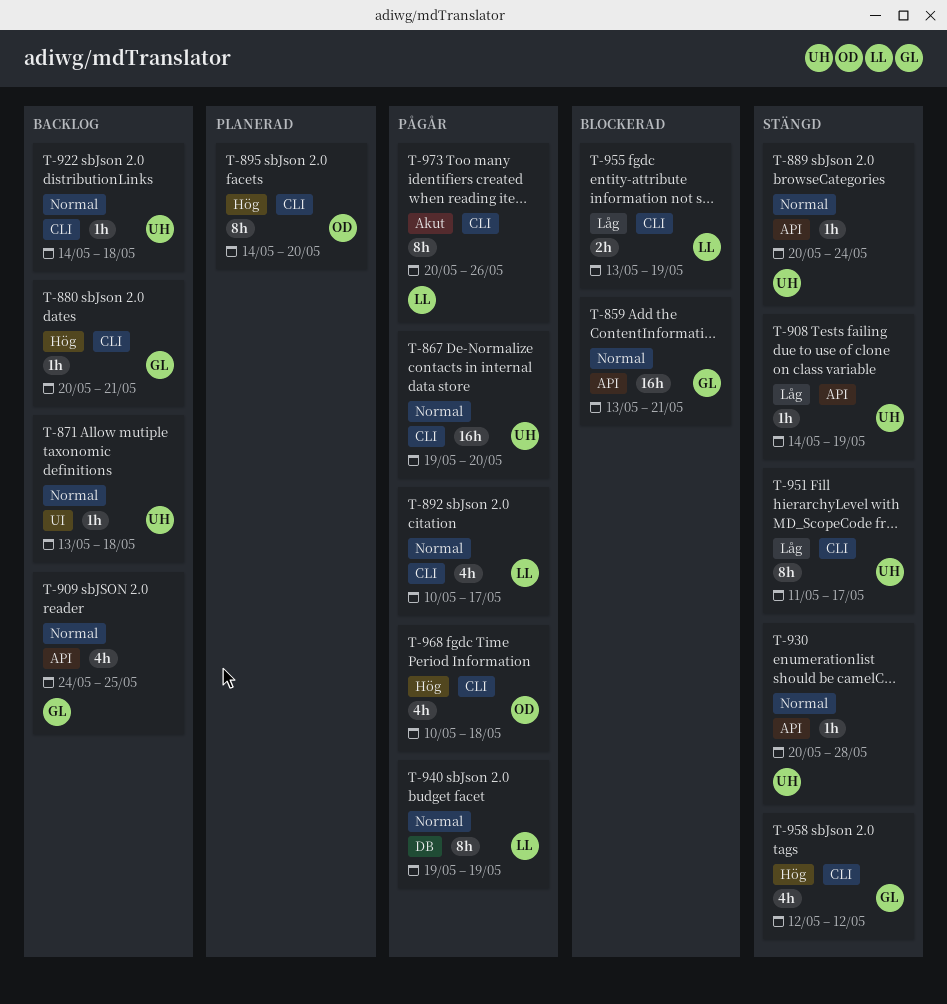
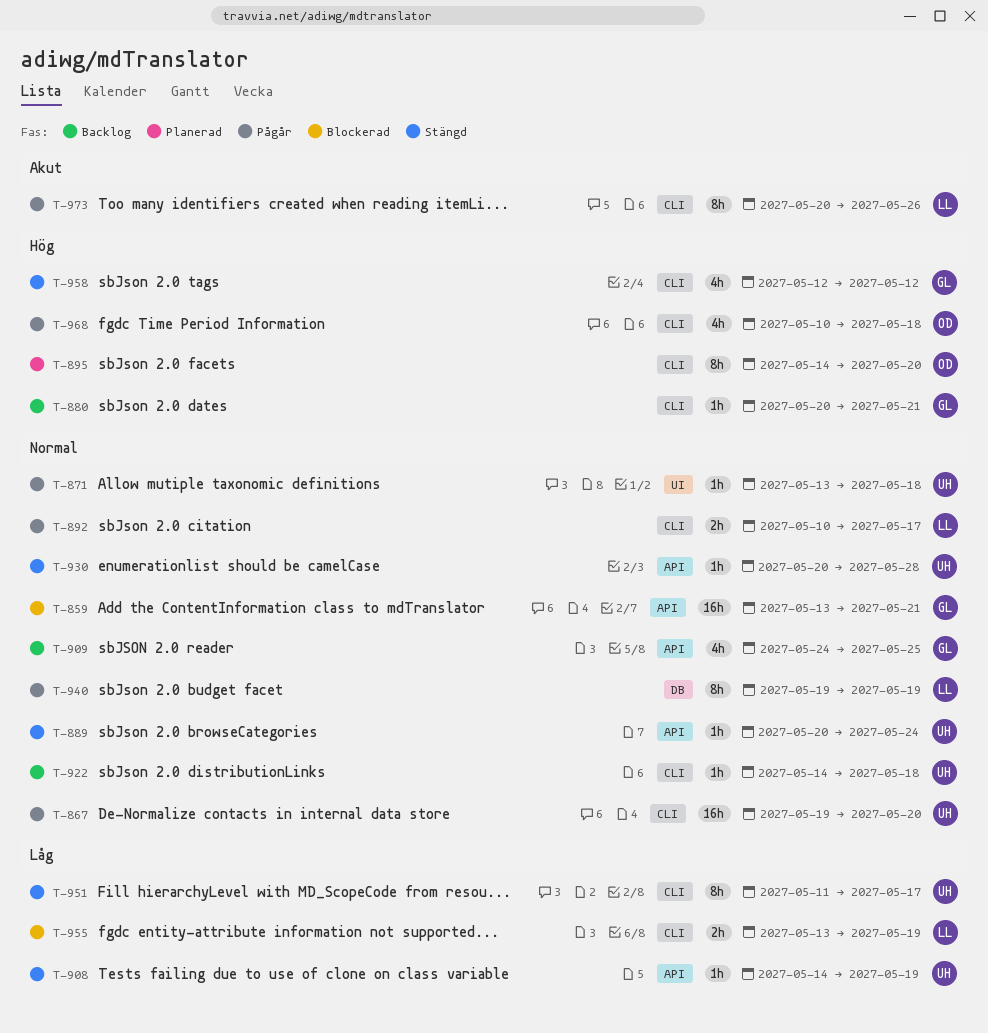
T-871, status: Backlog -> Pågår
T-892, estimate: 4h -> 2h

